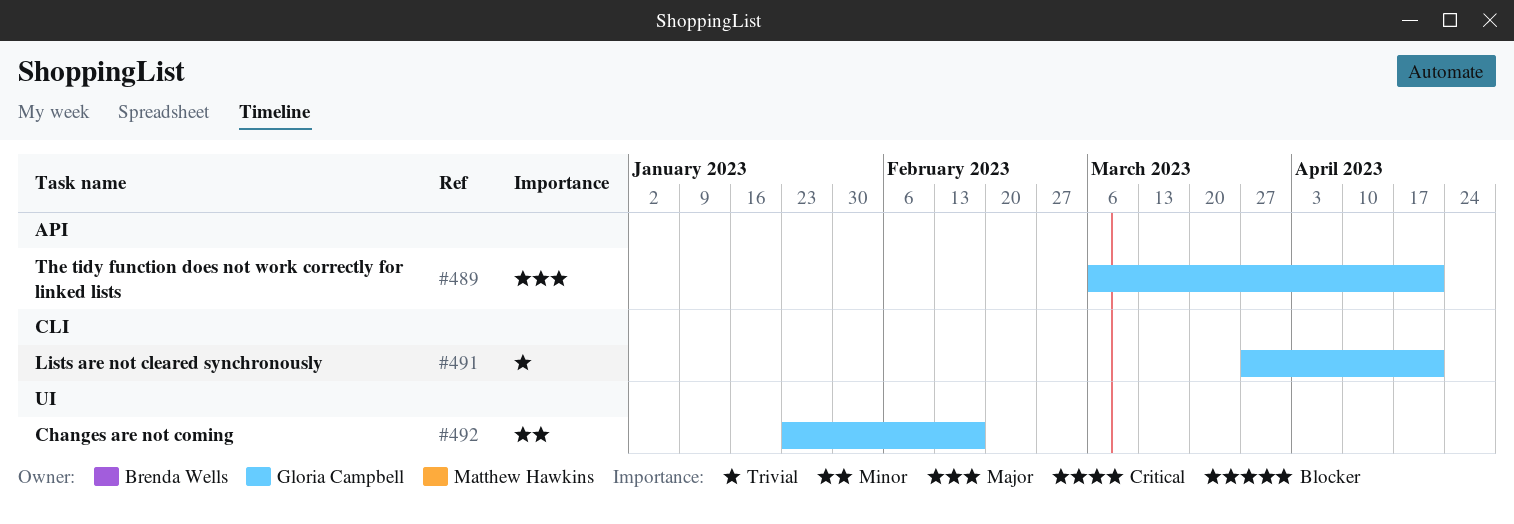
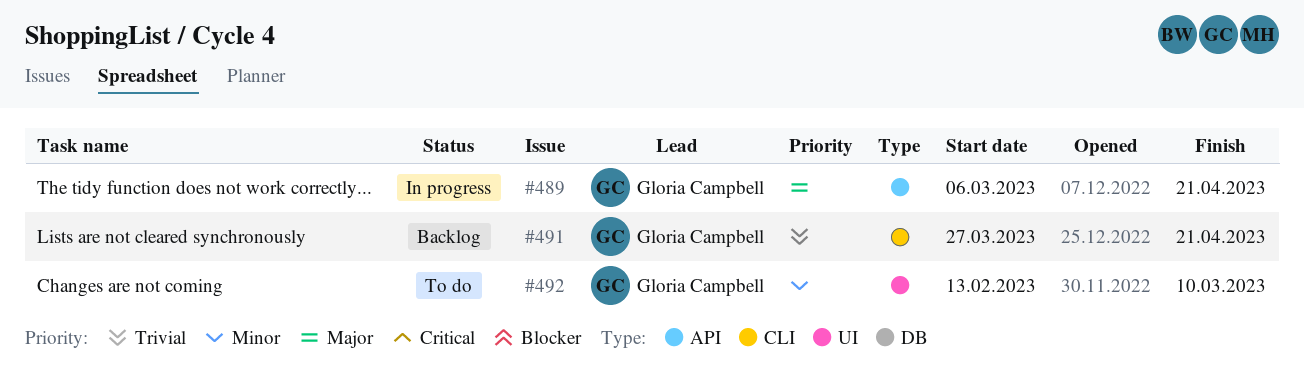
#492, start: Jan 23 -> Feb 13
#492, due: Feb 17 -> Mar 10

